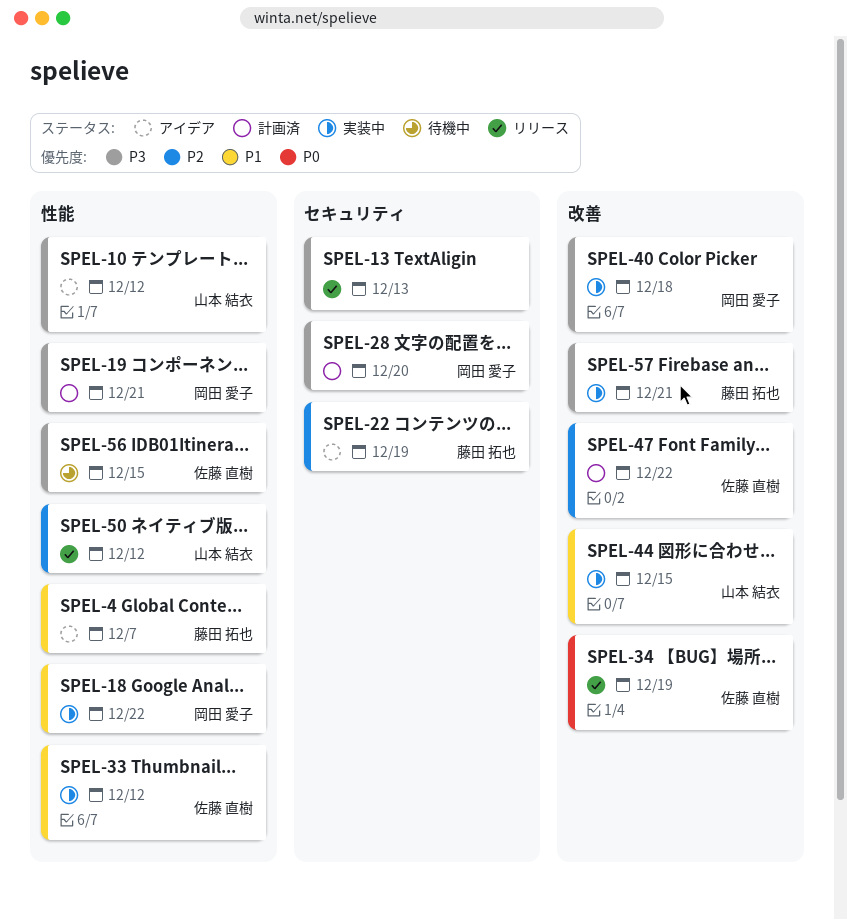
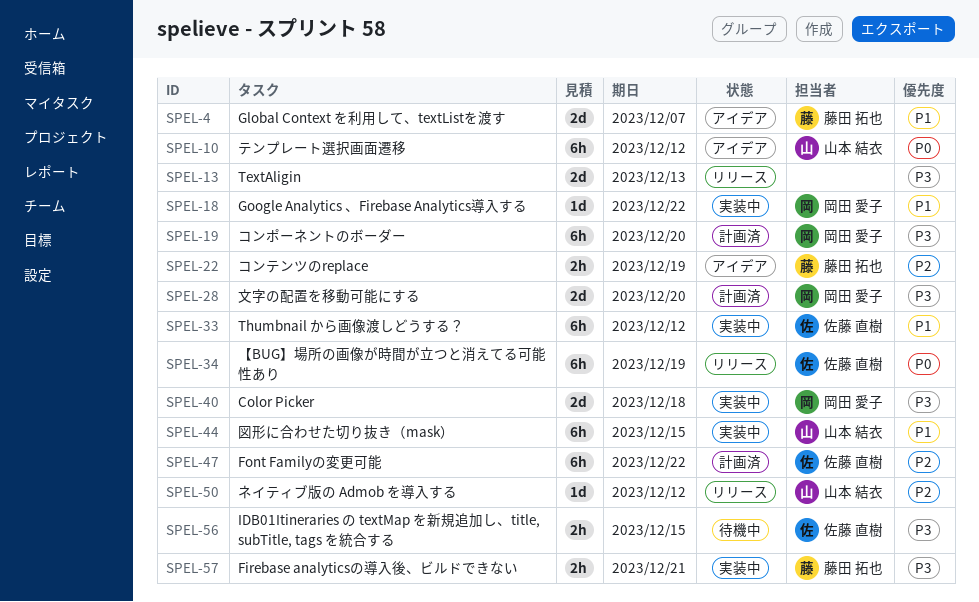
SPEL-10, priority: P3 -> P0
SPEL-19, due: Dec 21 -> Dec 20

